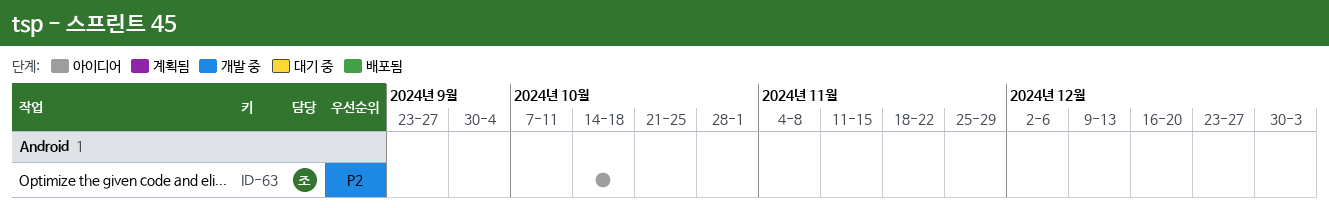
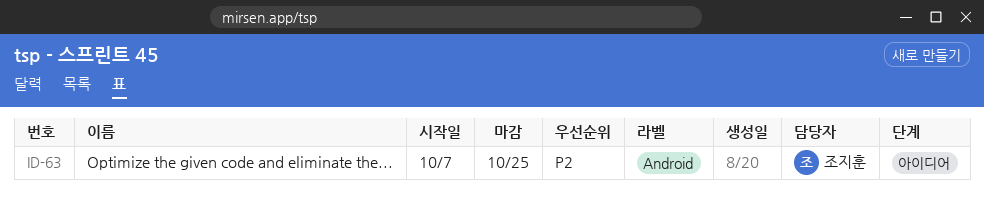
ID-63, start: Oct 14 -> Oct 7
ID-63, due: Oct 18 -> Oct 25

